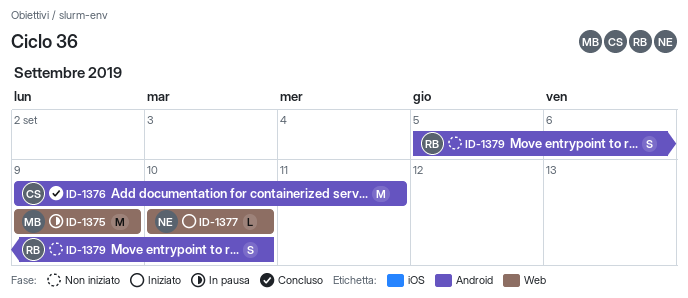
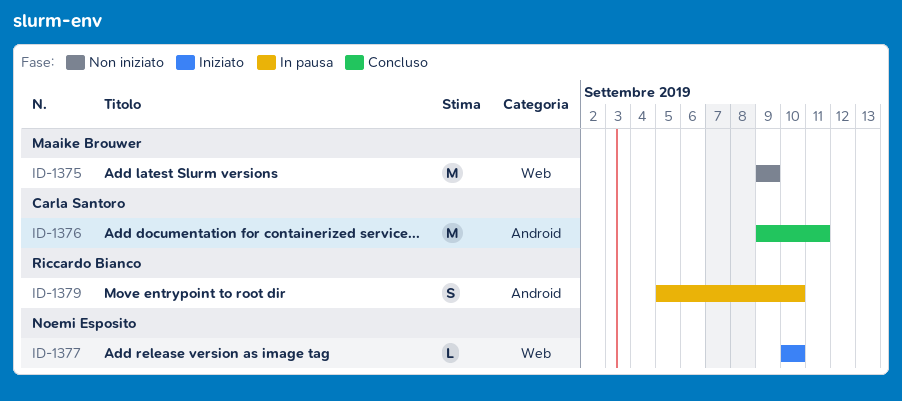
ID-1375, status: In pausa -> Non iniziato
ID-1379, status: Non iniziato -> In pausa

